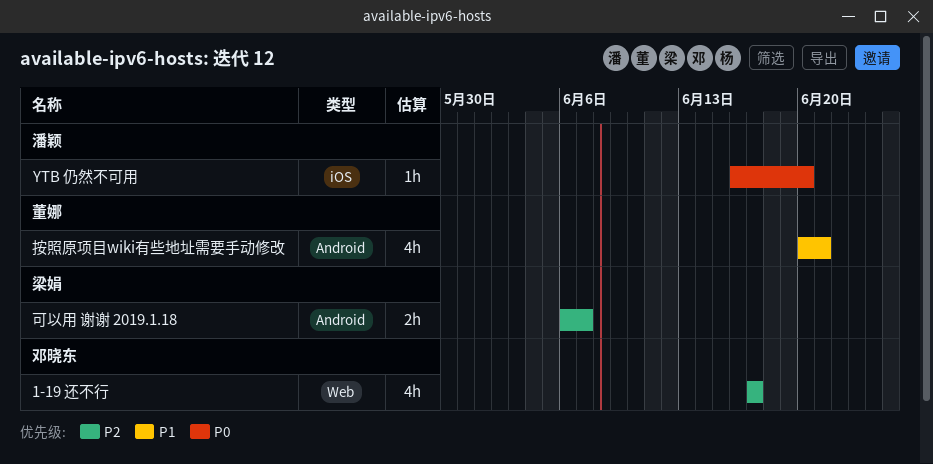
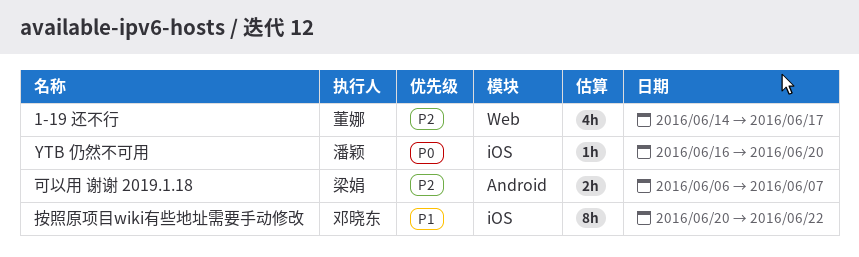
1-19 还不行, owner: 邓晓东 -> 董娜
1-19 还不行, start: Jun 17 -> Jun 14
按照原项目wiki有些地址需要手动修改, owner: 董娜 -> 邓晓东
按照原项目wiki有些地址需要手动修改, label: Android -> iOS
按照原项目wiki有些地址需要手动修改, estimate: 4h -> 8h
按照原项目wiki有些地址需要手动修改, due: Jun 21 -> Jun 22

